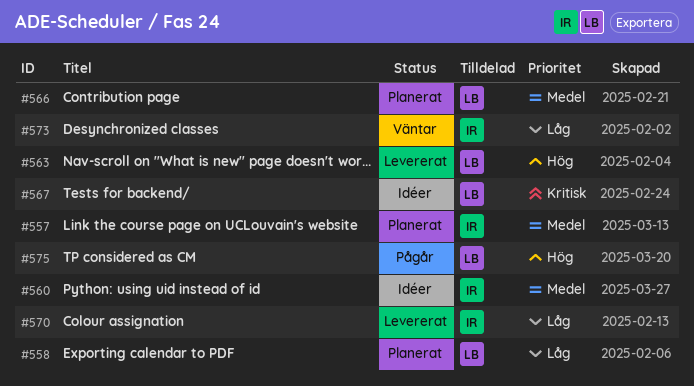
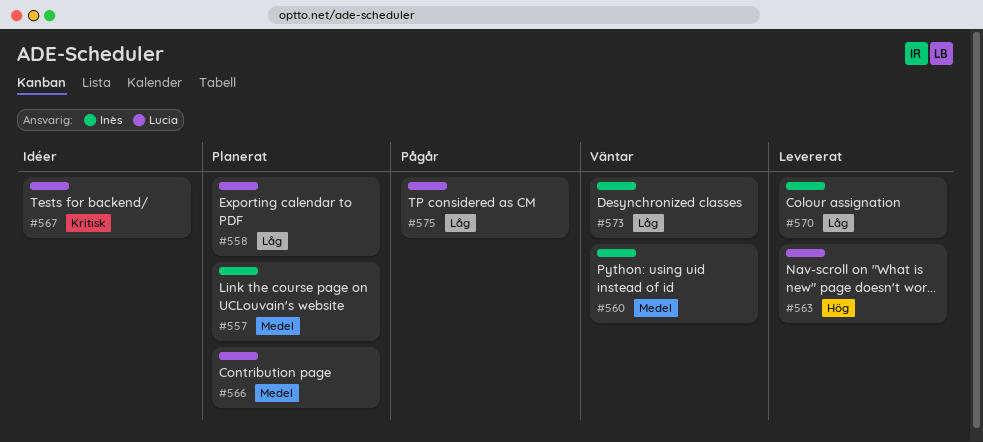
#560, status: Idéer -> Väntar
#575, priority: Hög -> Låg

